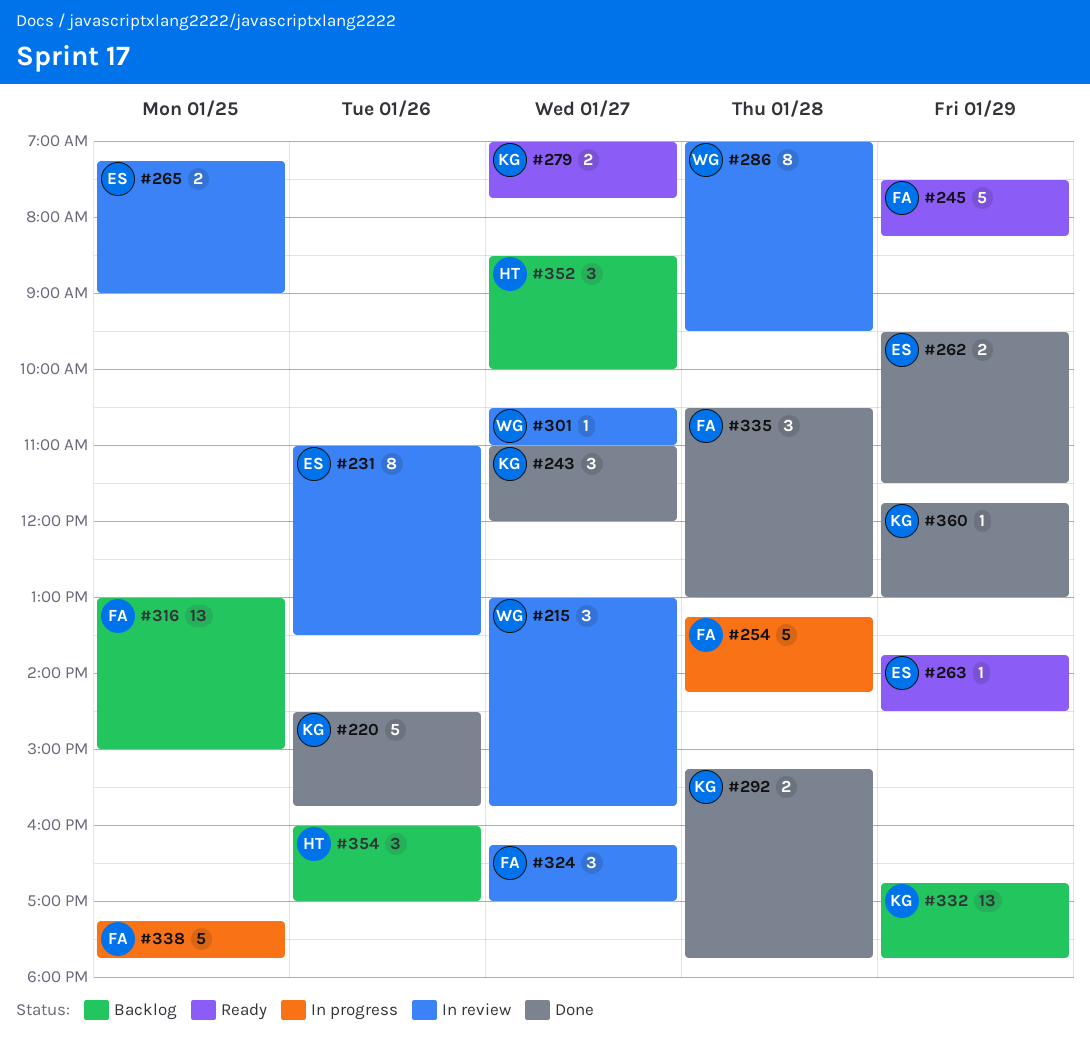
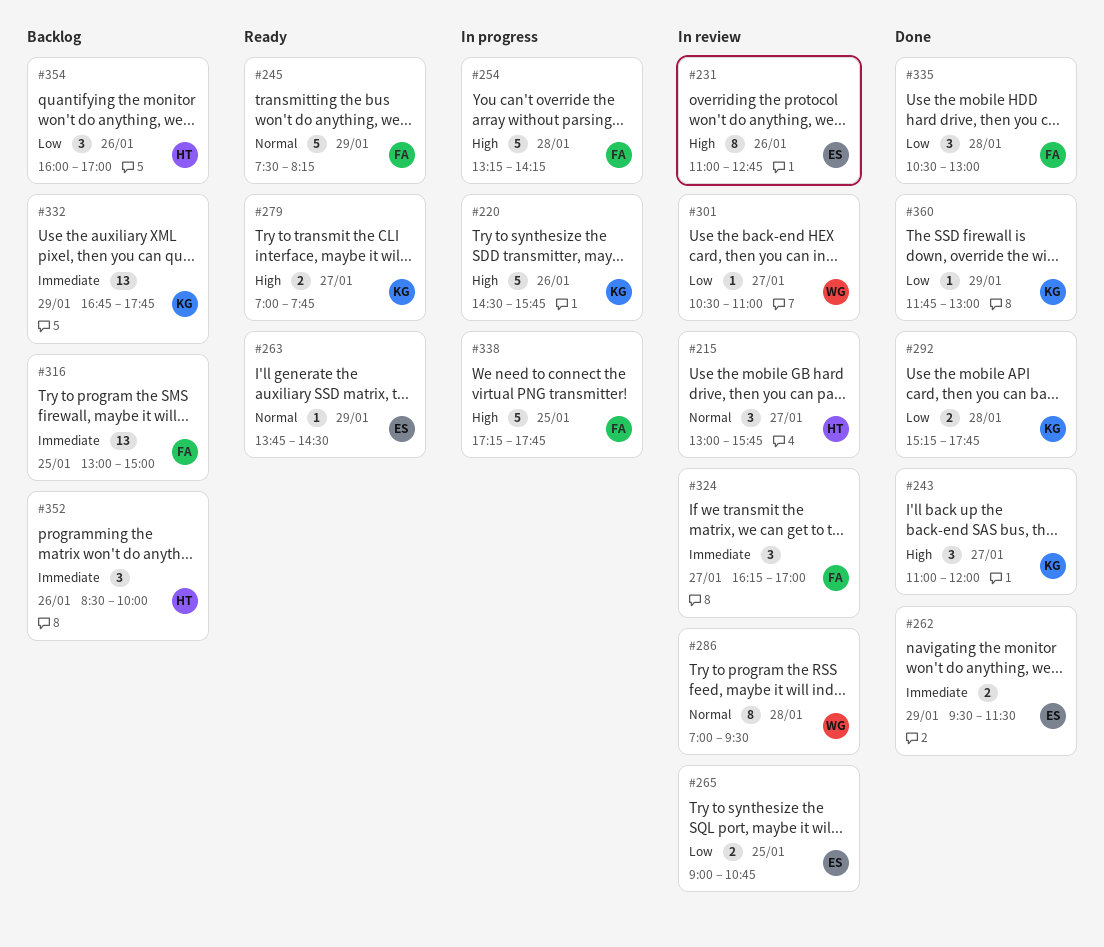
#215, owner: WG -> HT
#220, status: Done -> In progress
#231, ends: 13:30 -> 12:45
#265, begins: 07:15 -> 09:00
#265, ends: 09:00 -> 10:45
#352, day: Jan 27 -> Jan 26

